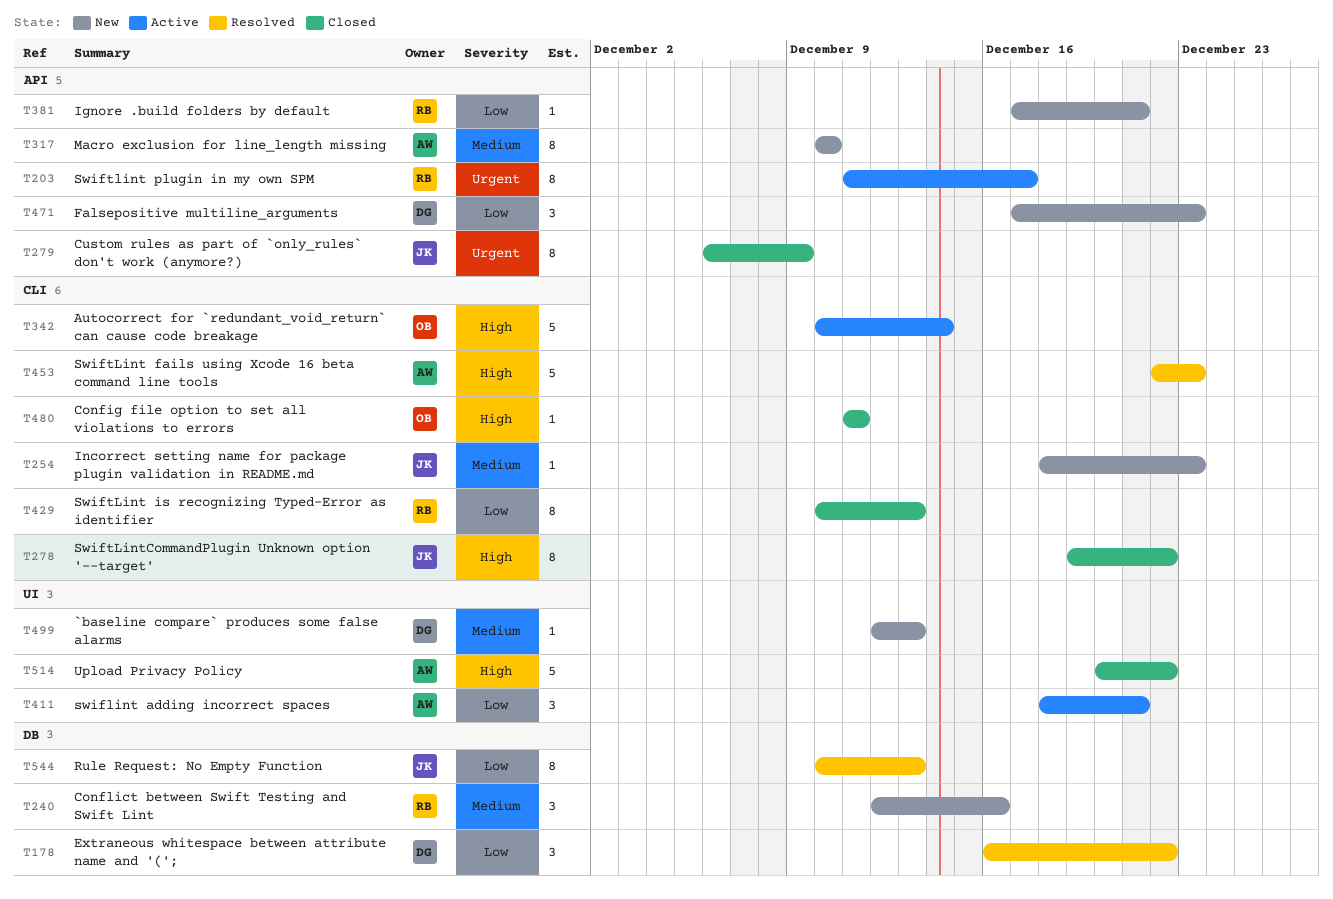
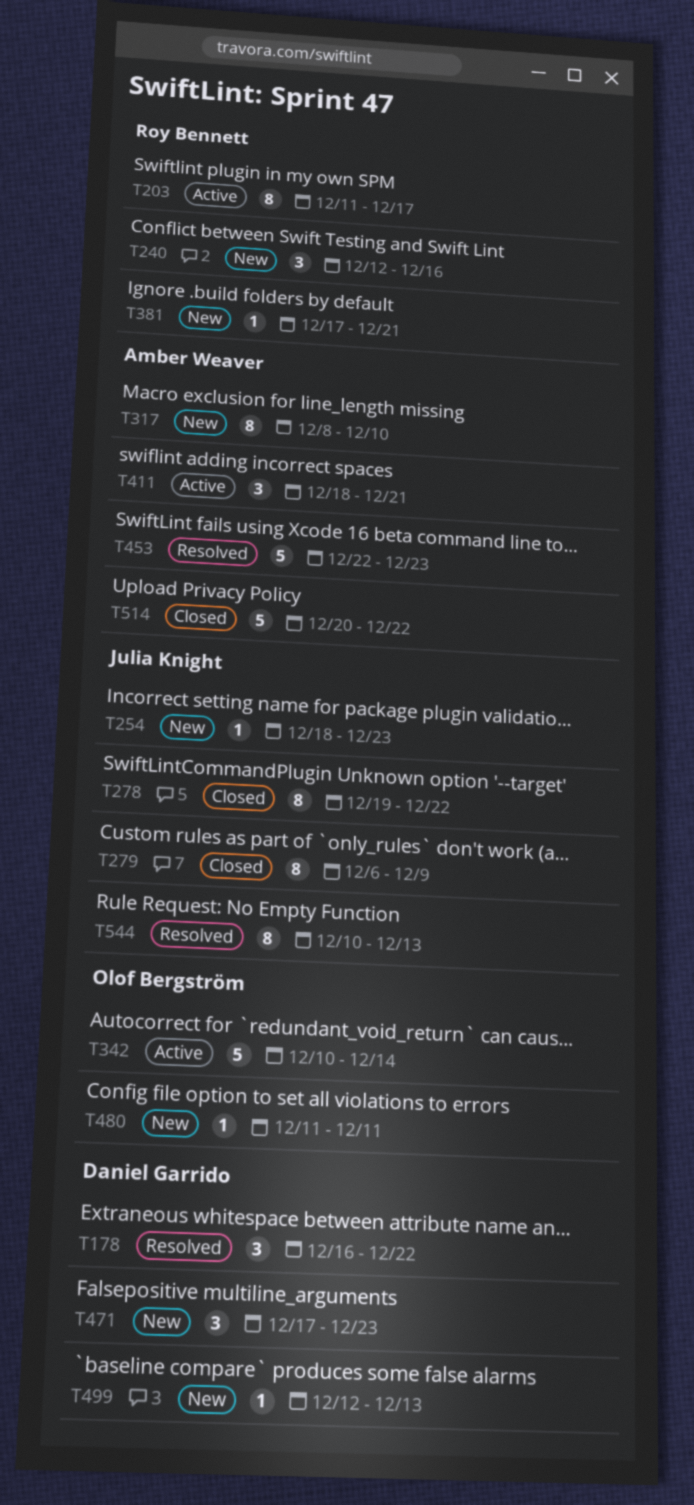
T317, start: Dec 10 -> Dec 8
T429: present -> none
T480, status: Closed -> New

